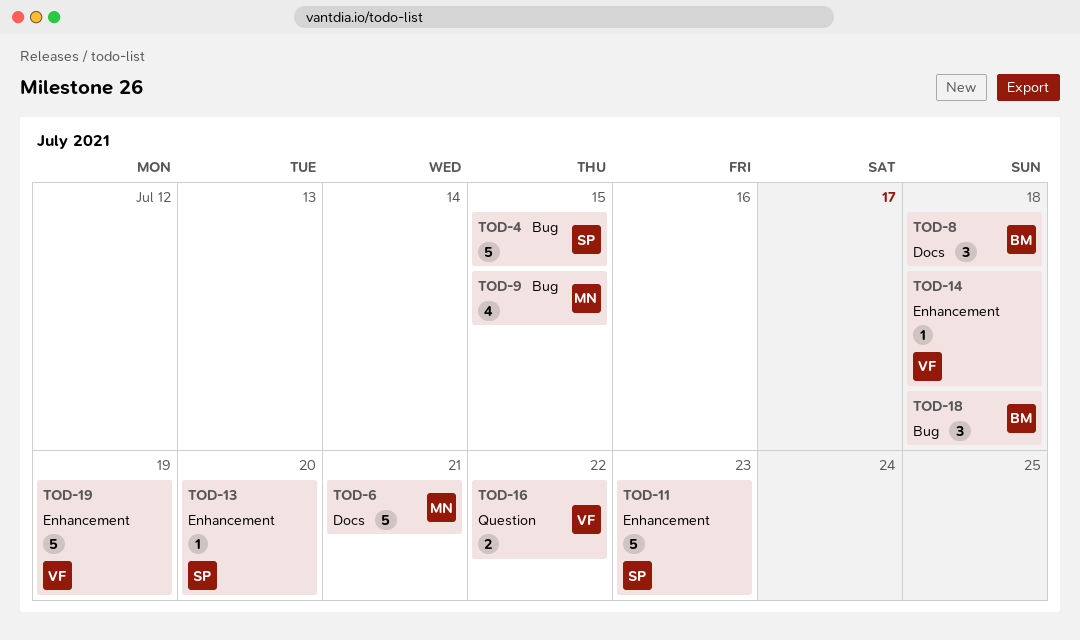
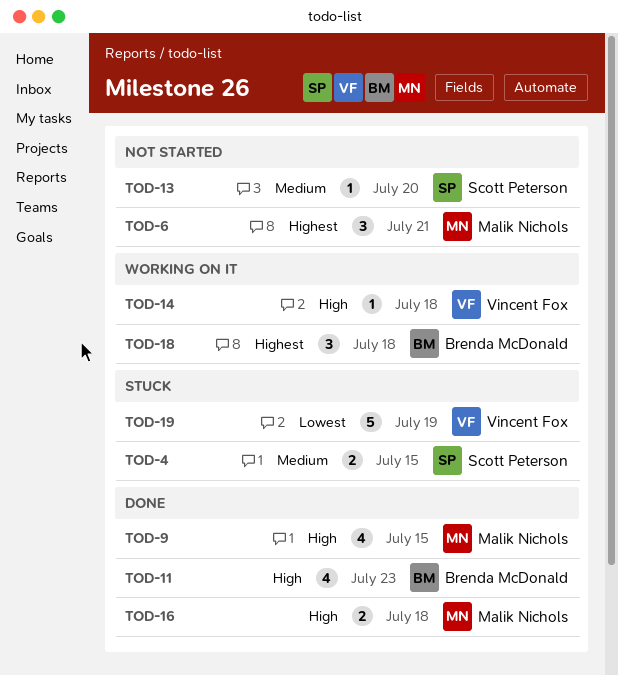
TOD-4, estimate: 5 -> 2
TOD-6, estimate: 5 -> 3
TOD-8: present -> none
TOD-11, owner: Scott Peterson -> Brenda McDonald
TOD-11, estimate: 5 -> 4
TOD-16, owner: Vincent Fox -> Malik Nichols
TOD-16, due: Jul 22 -> Jul 18

